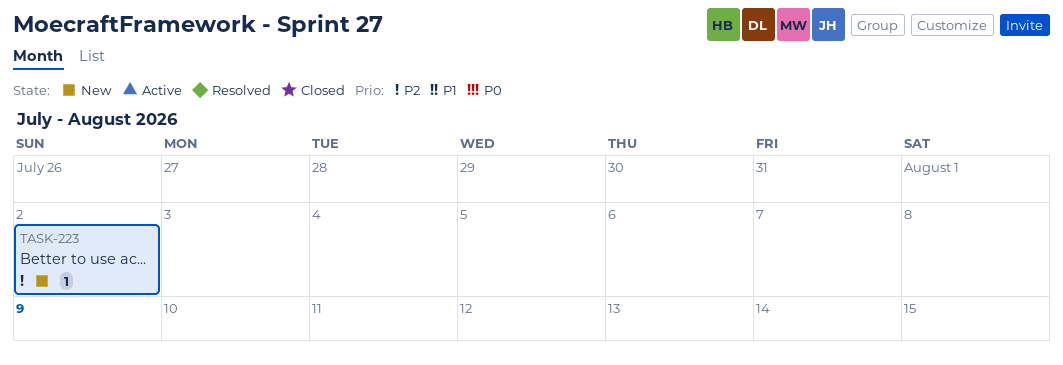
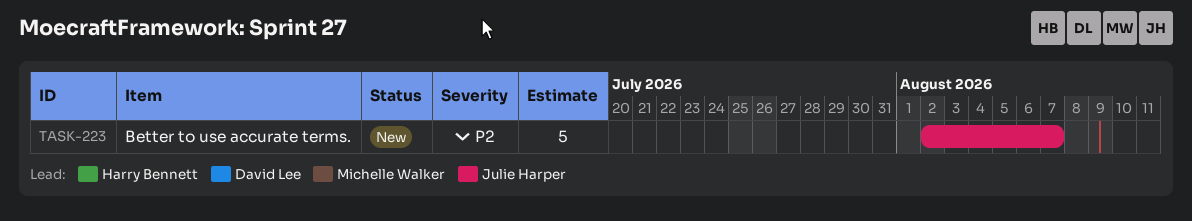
TASK-223, estimate: 1 -> 5
TASK-223, due: Aug 2 -> Aug 7

